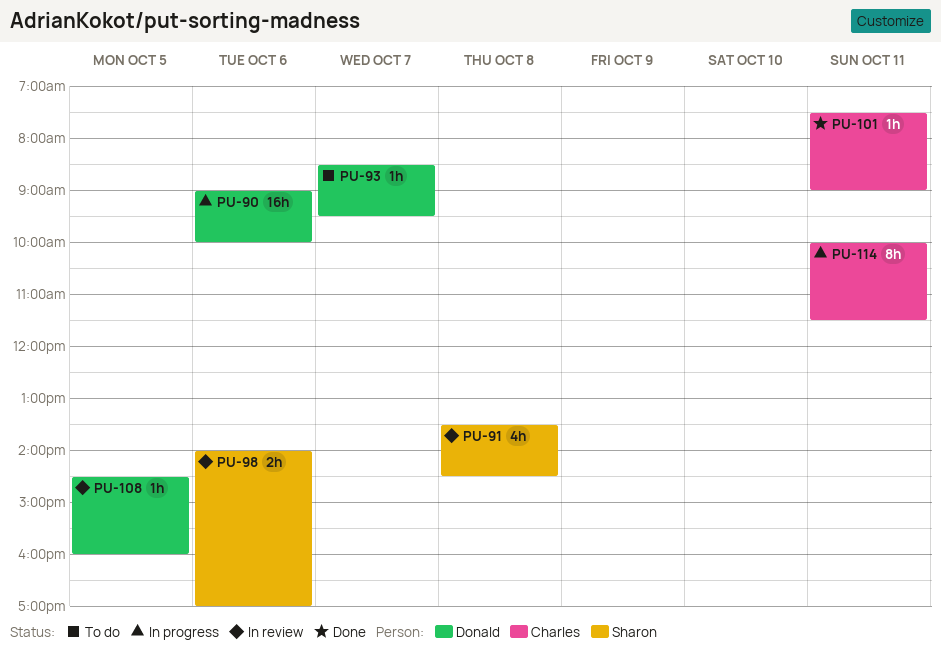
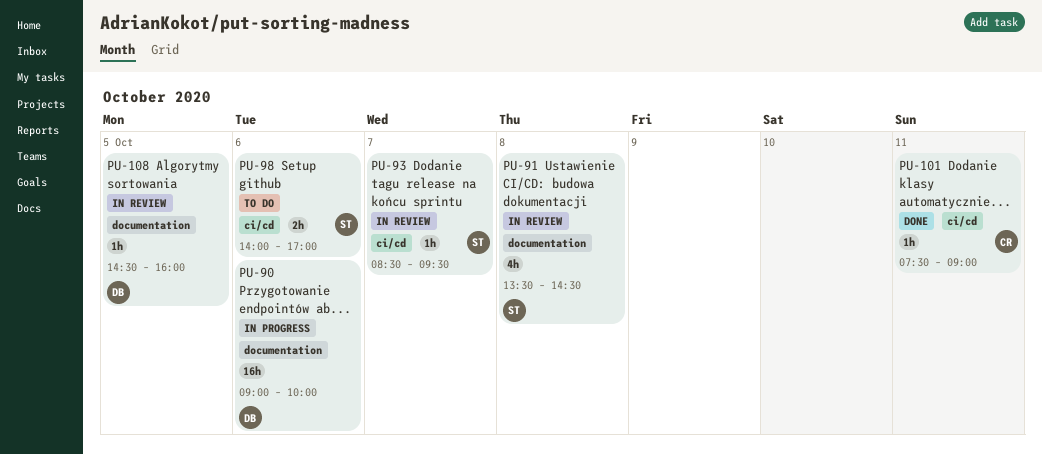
PU-93, status: To do -> In review
PU-93, owner: Donald -> Sharon
PU-98, status: In review -> To do
PU-114: present -> none

